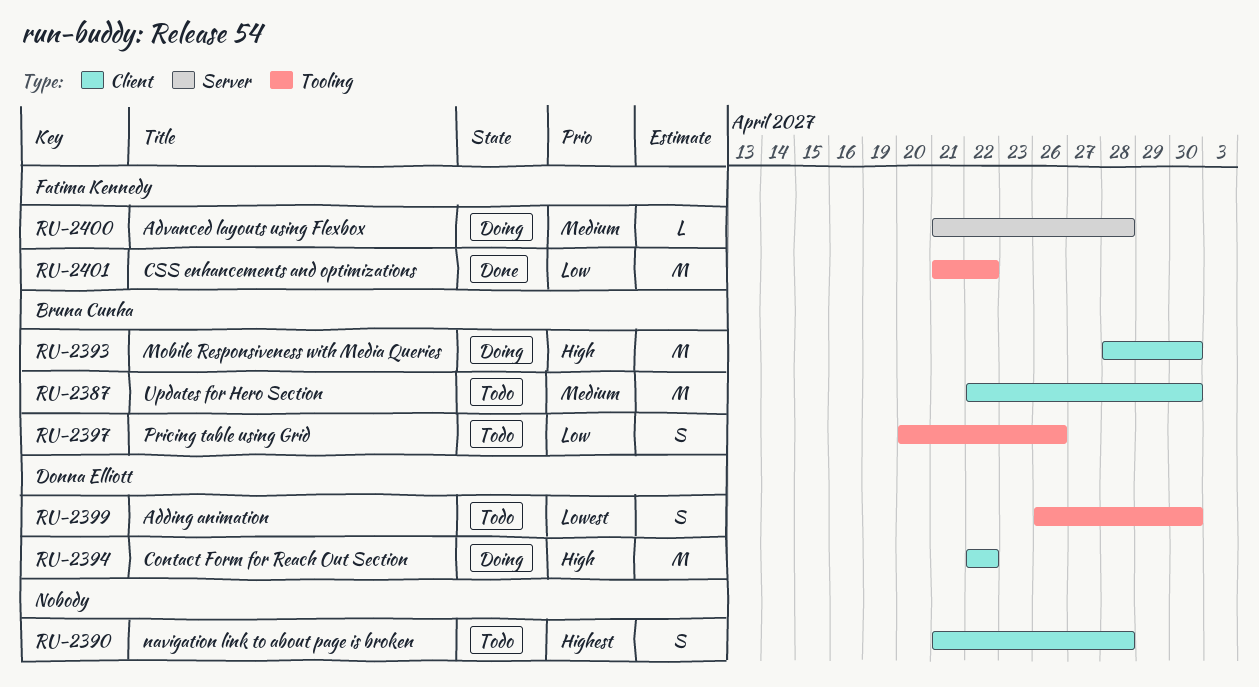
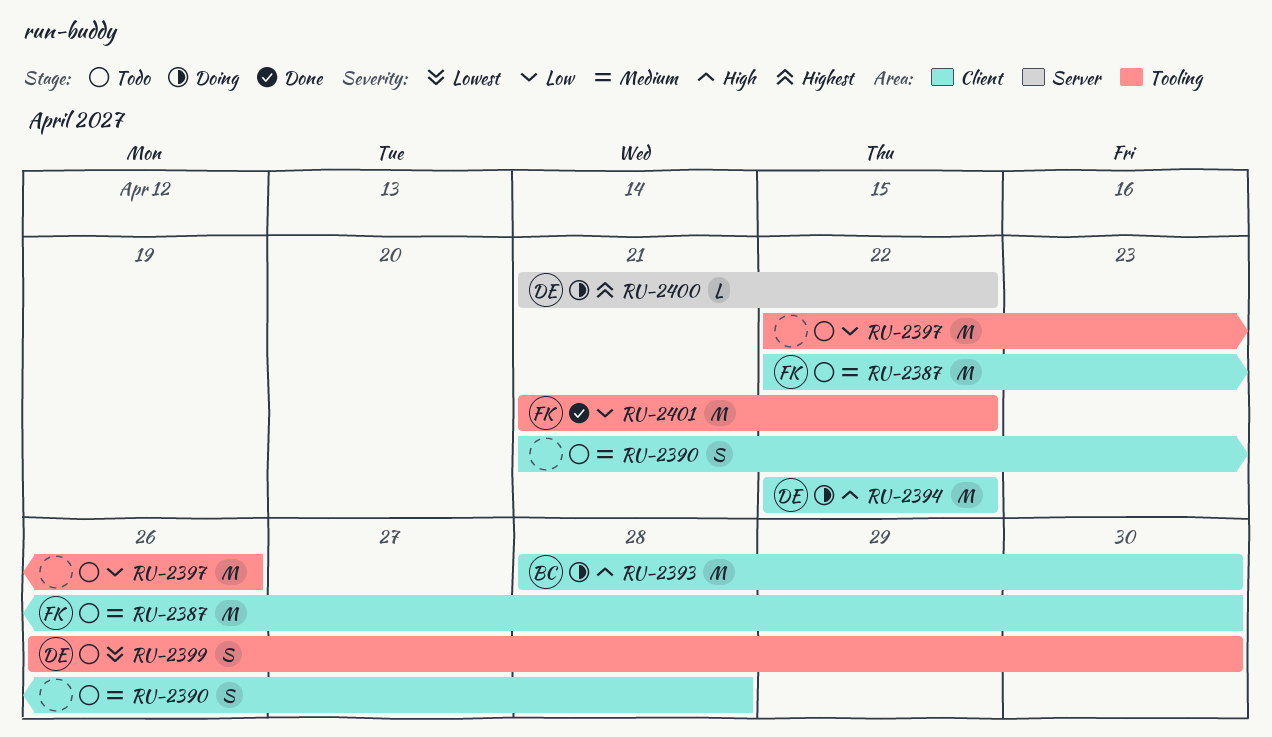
RU-2387, owner: Bruna Cunha -> Fatima Kennedy
RU-2390, priority: Highest -> Medium
RU-2397, owner: Bruna Cunha -> none
RU-2397, estimate: S -> M
RU-2397, start: Apr 20 -> Apr 22
RU-2400, owner: Fatima Kennedy -> Donna Elliott
RU-2400, priority: Medium -> Highest
RU-2400, due: Apr 28 -> Apr 22

